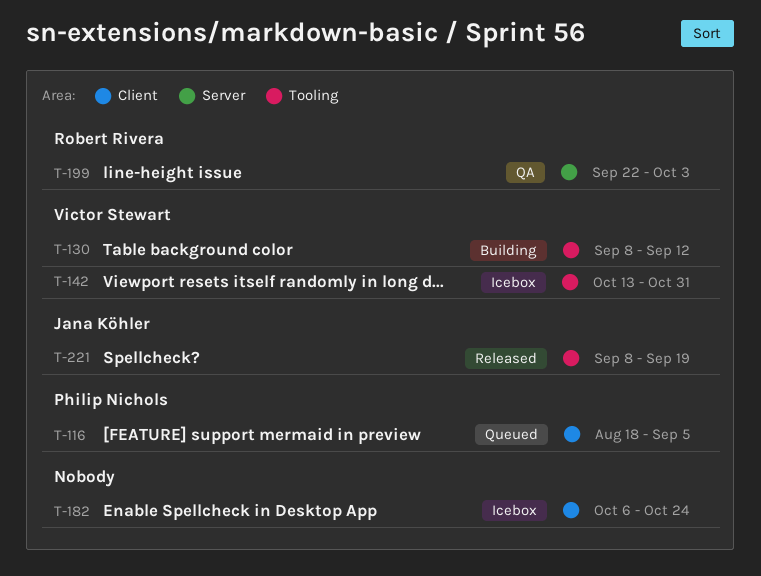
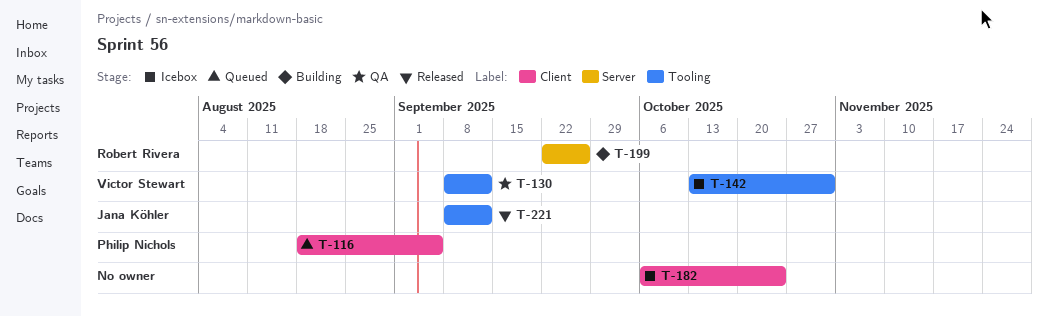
T-130, status: Building -> QA
T-199, status: QA -> Building
T-199, due: Oct 3 -> Sep 26
T-221, due: Sep 19 -> Sep 12

